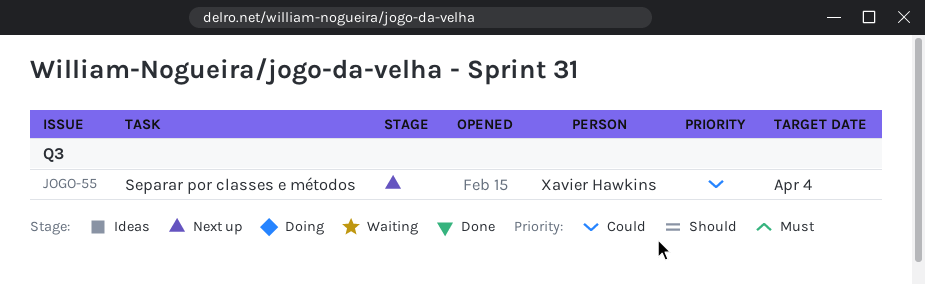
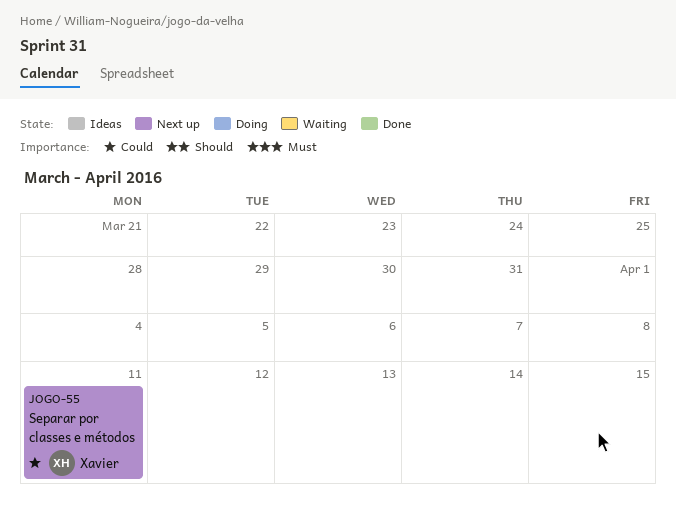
JOGO-55, due: Apr 4 -> Apr 11

